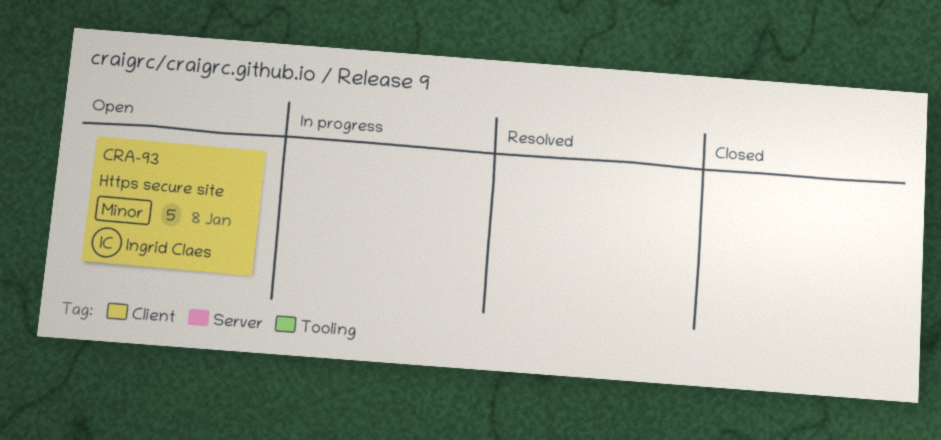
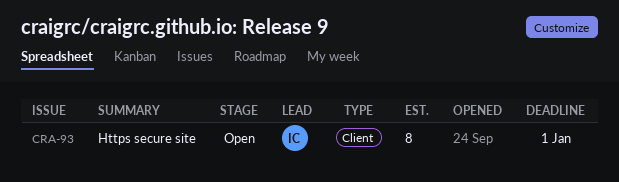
CRA-93, estimate: 5 -> 8
CRA-93, due: Jan 8 -> Jan 1

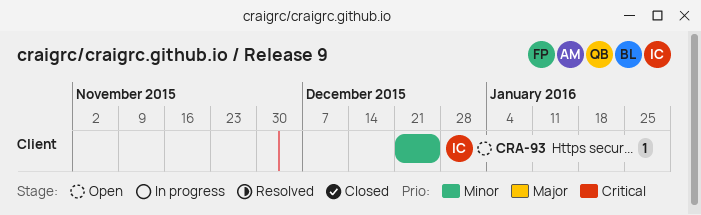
CRA-93, estimate: 8 -> 1
CRA-93, due: Jan 1 -> Dec 25

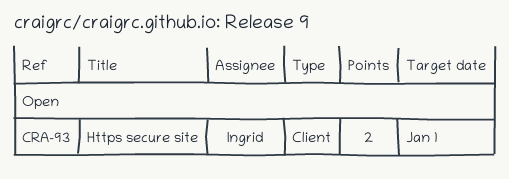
CRA-93, estimate: 1 -> 2
CRA-93, due: Dec 25 -> Jan 1

